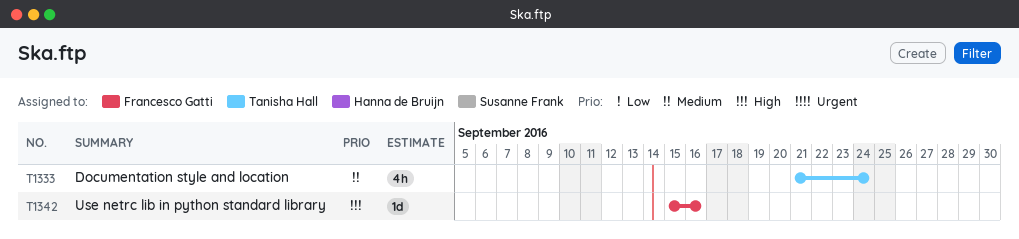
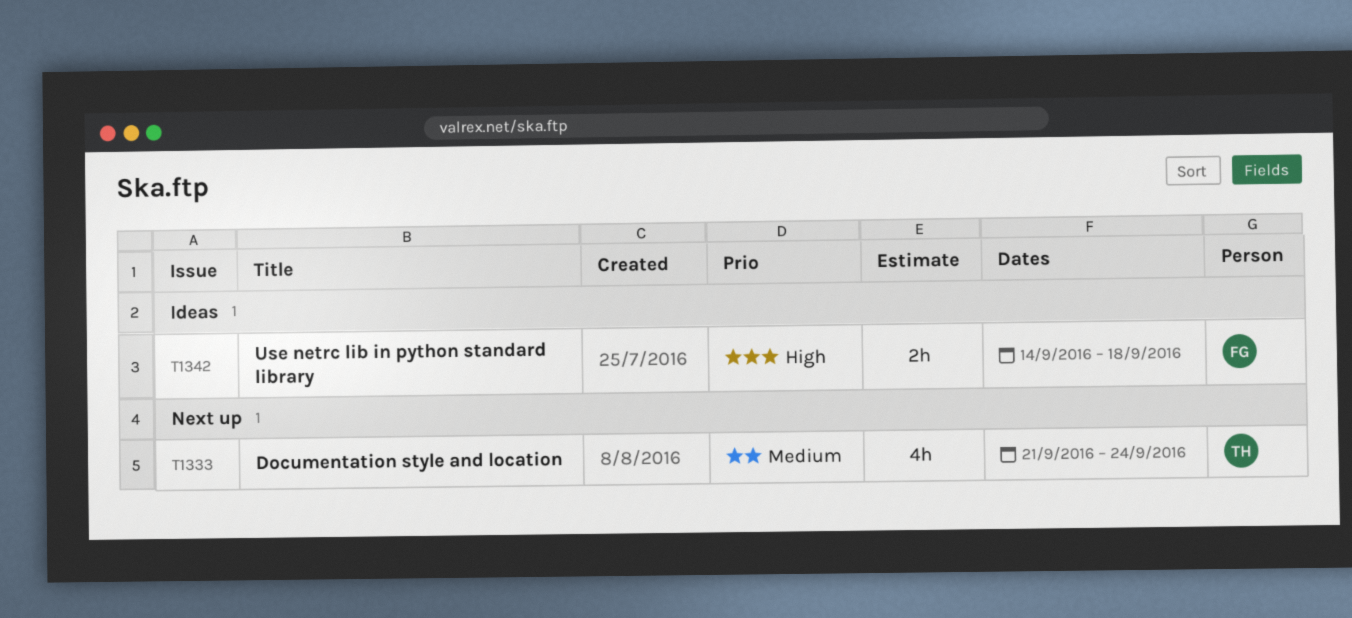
T1342, estimate: 1d -> 2h
T1342, start: Sep 15 -> Sep 14
T1342, due: Sep 16 -> Sep 18

